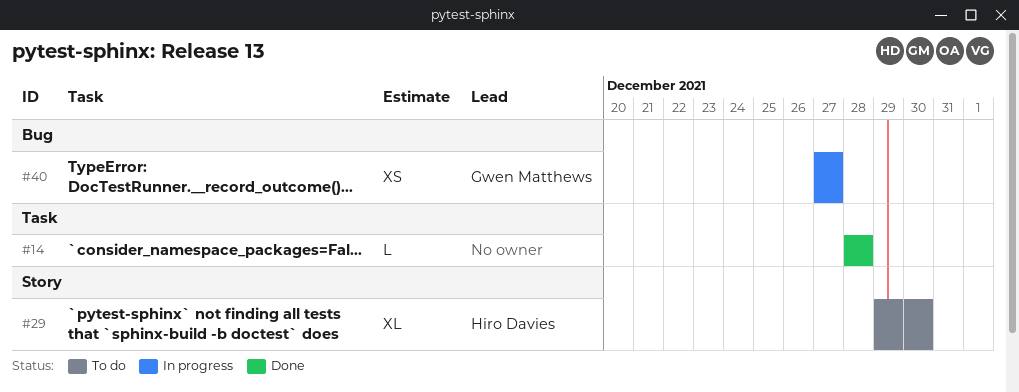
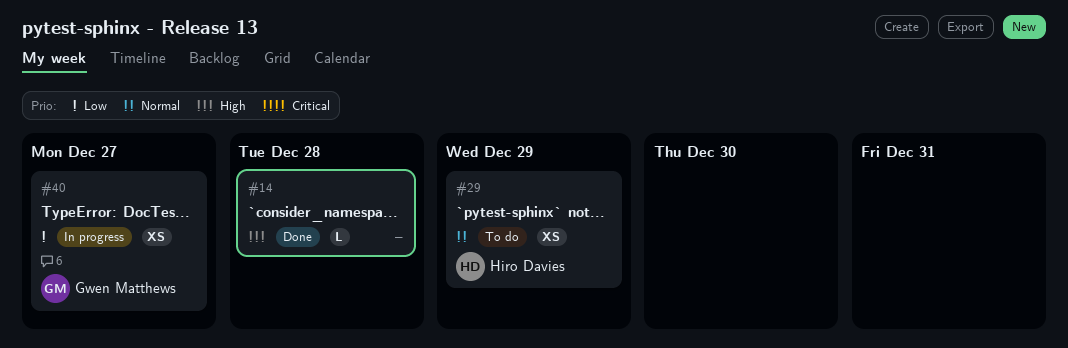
#29, estimate: XL -> XS
#29, due: Dec 30 -> Dec 29

